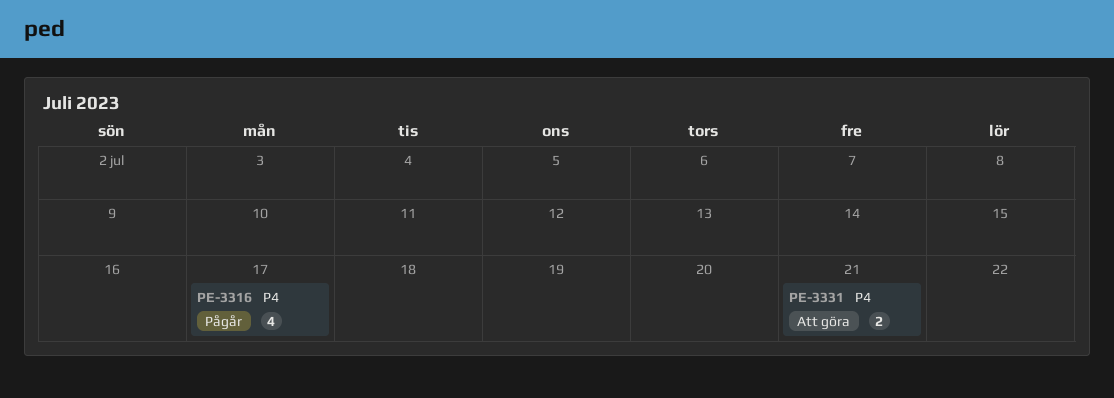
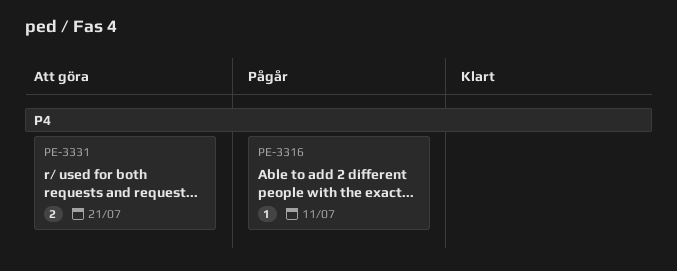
PE-3316, estimate: 4 -> 1
PE-3316, due: Jul 17 -> Jul 11

